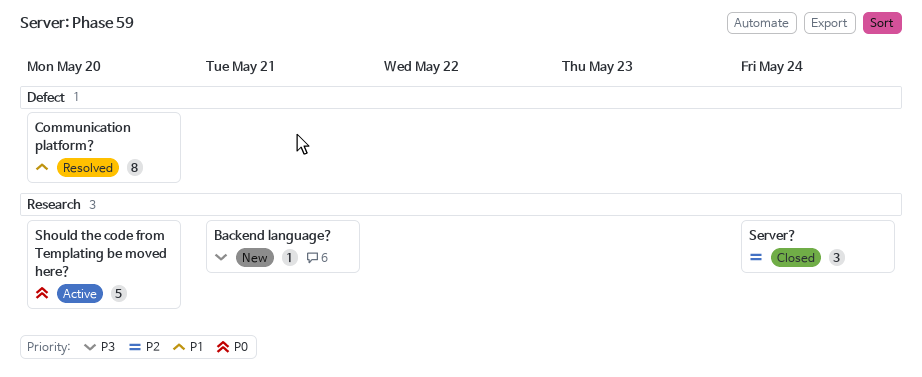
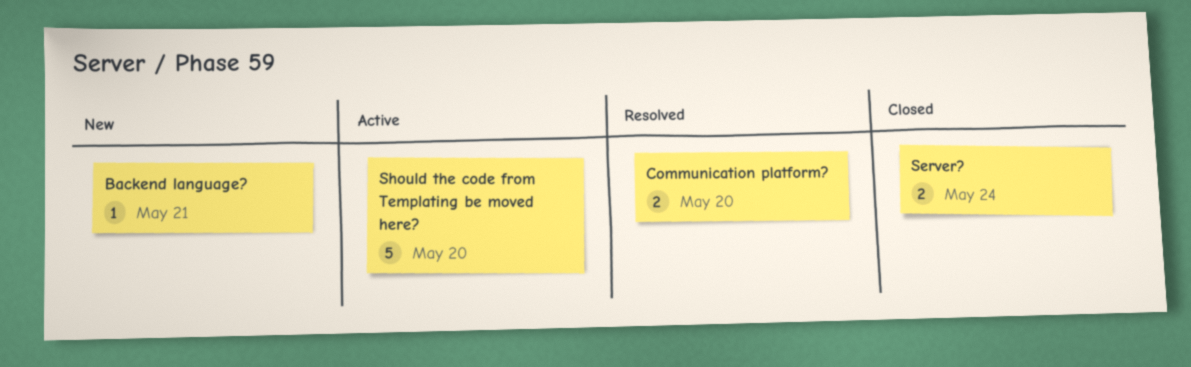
Communication platform?, estimate: 8 -> 2
Server?, estimate: 3 -> 2

